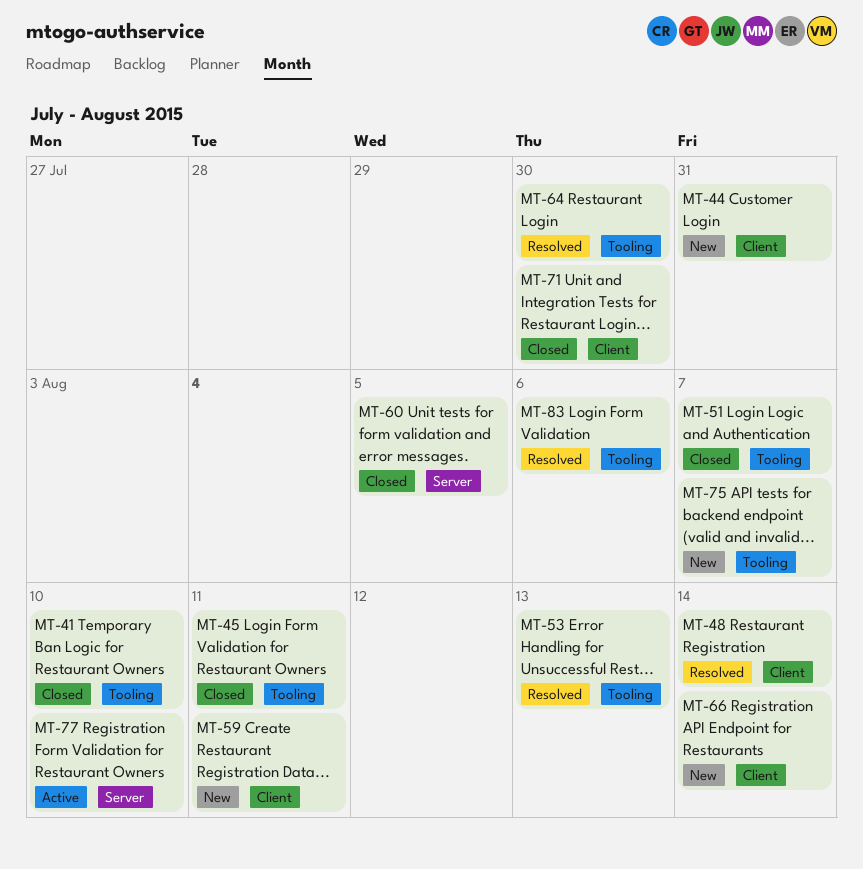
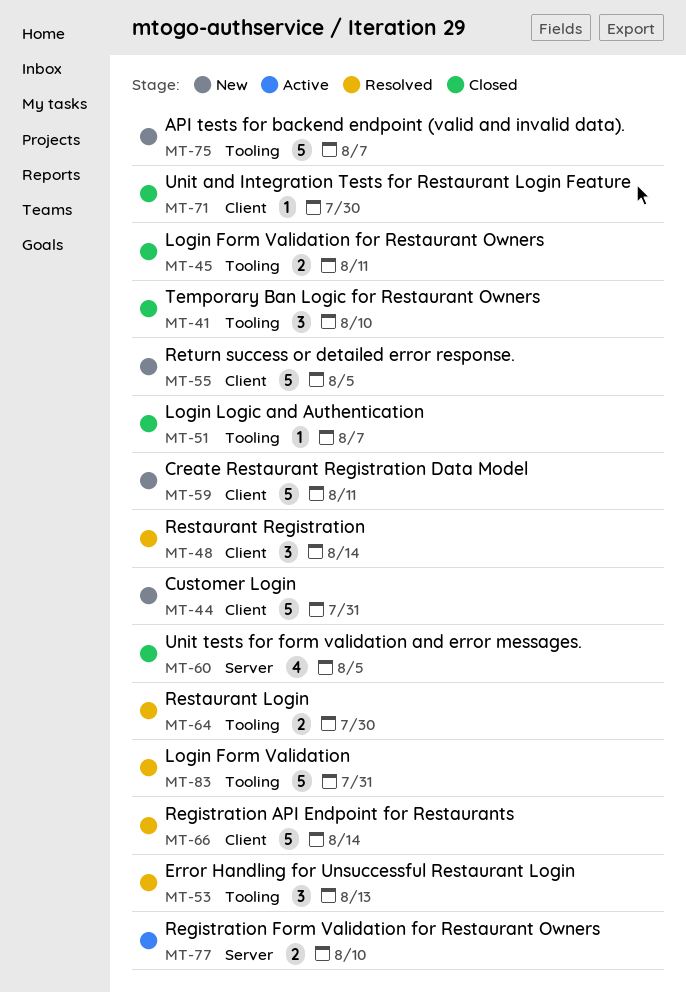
MT-55: none -> present
MT-66, status: New -> Resolved
MT-83, due: Aug 6 -> Jul 31

